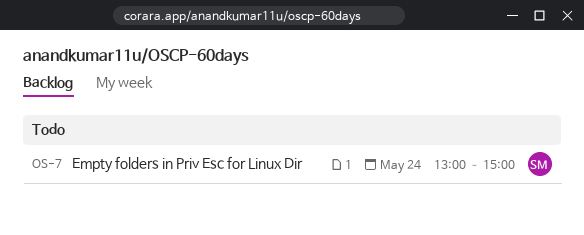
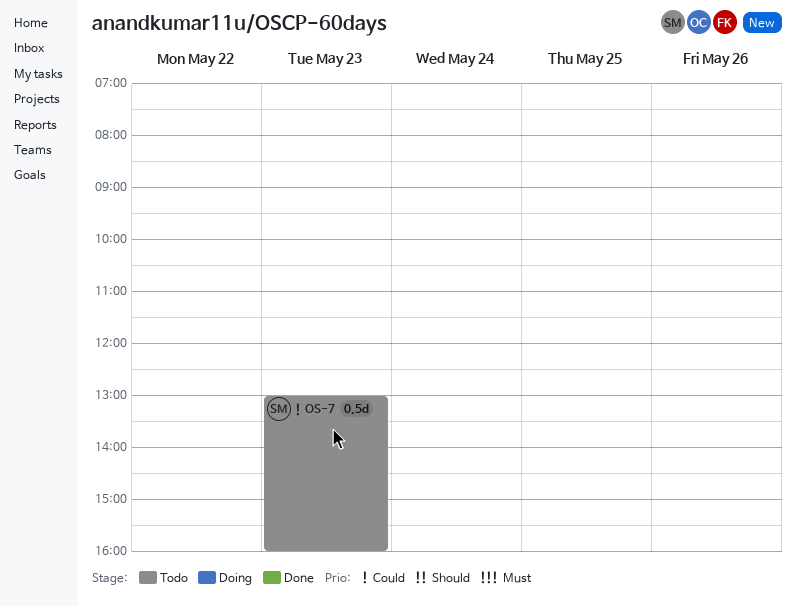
OS-7, day: May 24 -> May 23
OS-7, ends: 15:00 -> 16:00

